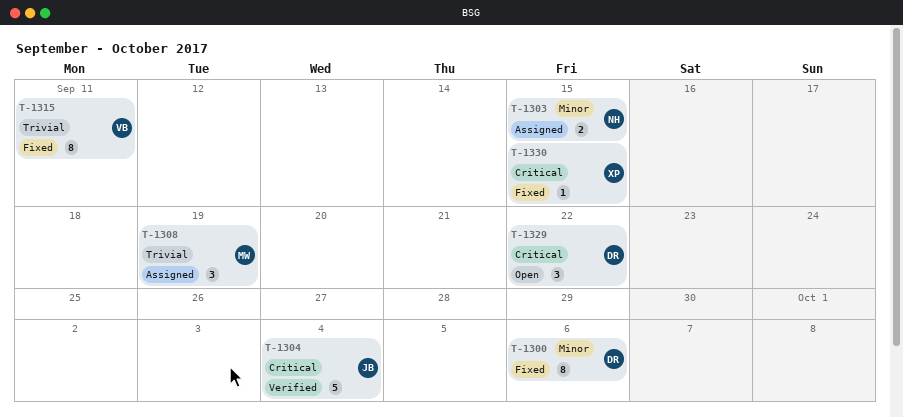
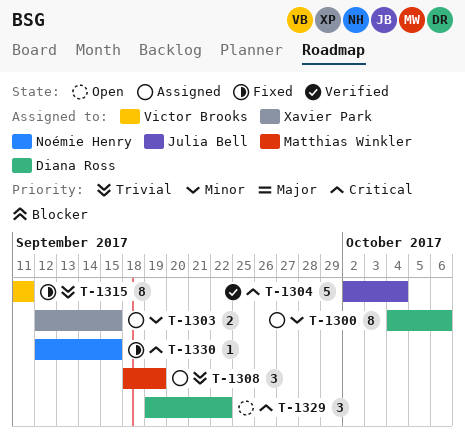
T-1300, status: Fixed -> Assigned
T-1303, owner: Noémie Henry -> Xavier Park
T-1330, owner: Xavier Park -> Noémie Henry

